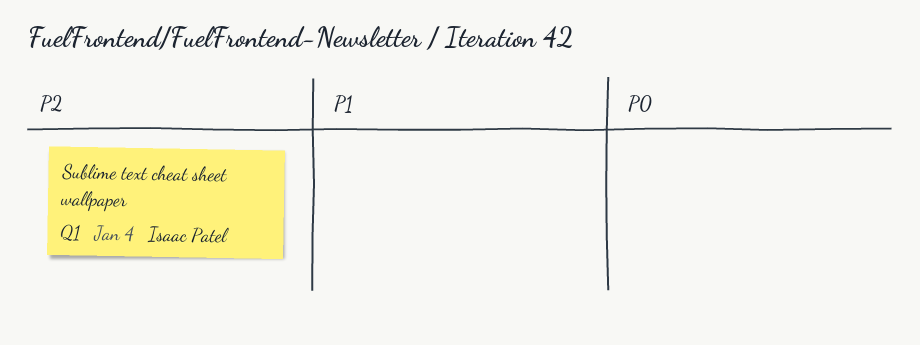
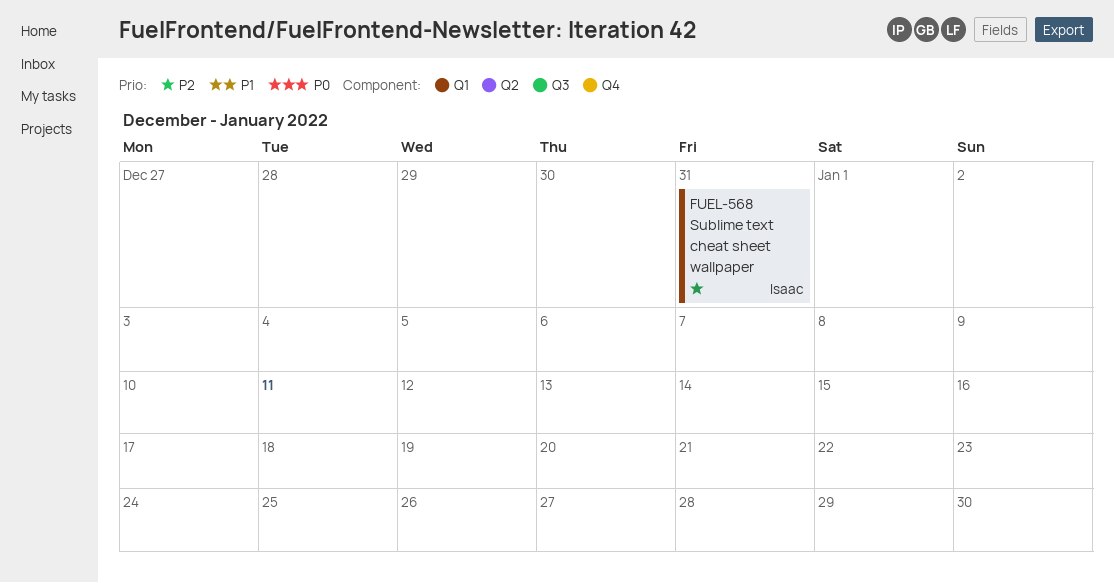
Sublime text cheat sheet wallpaper, due: Jan 4 -> Dec 31

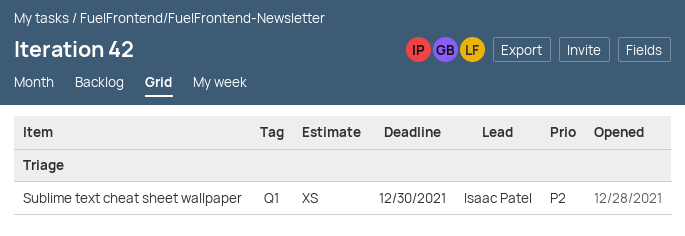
Sublime text cheat sheet wallpaper, due: Dec 31 -> Dec 30

